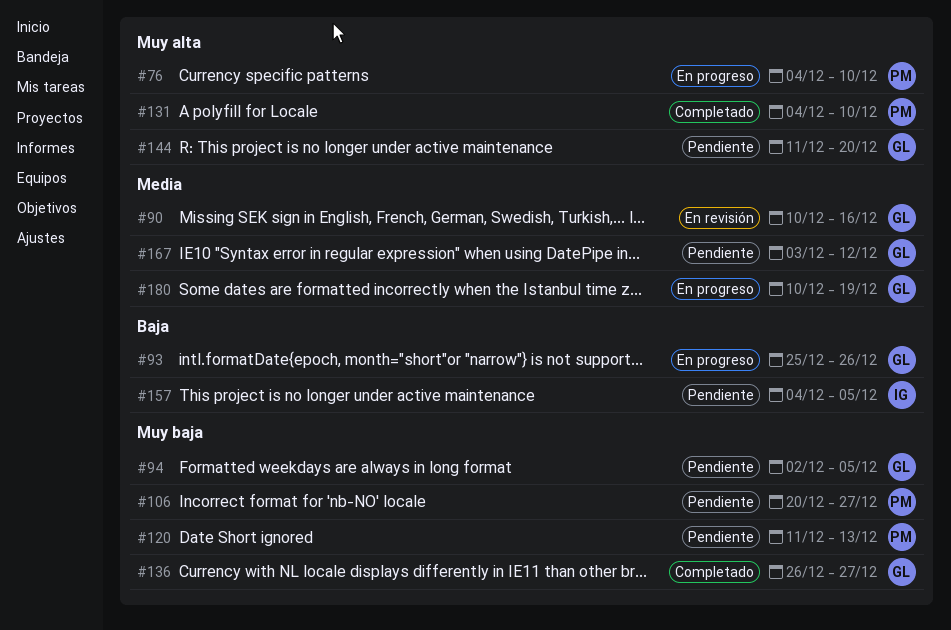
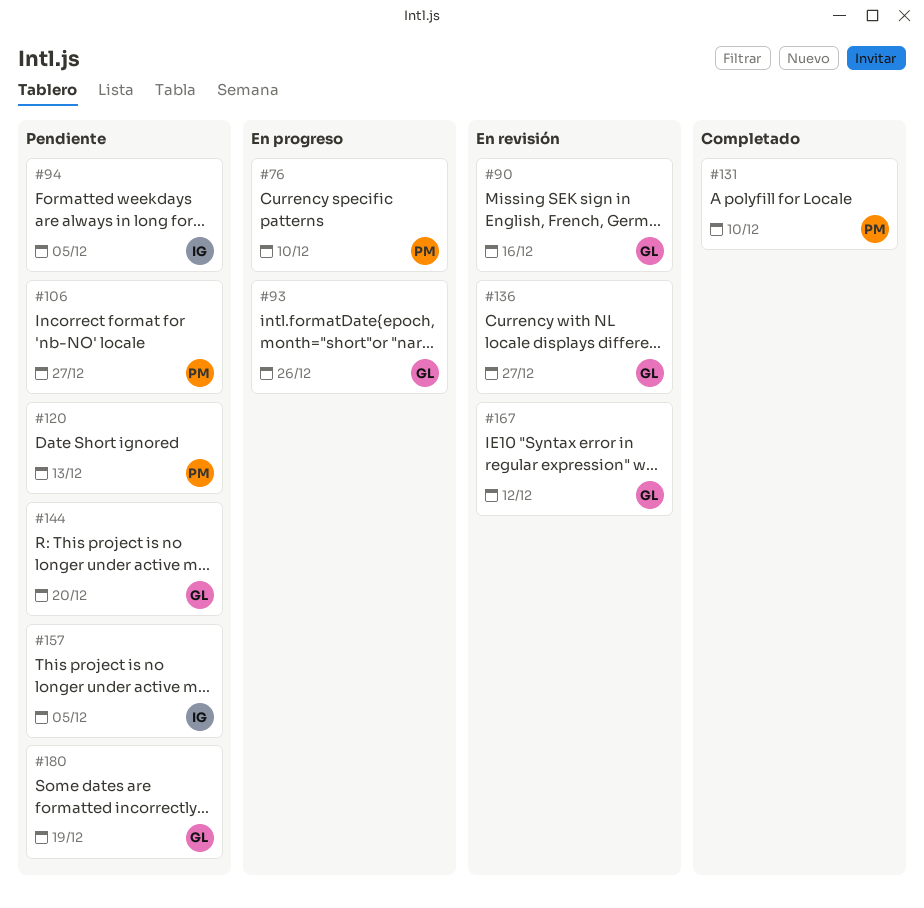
#94, owner: GL -> IG
#136, status: Completado -> En revisión
#167, status: Pendiente -> En revisión
#180, status: En progreso -> Pendiente

